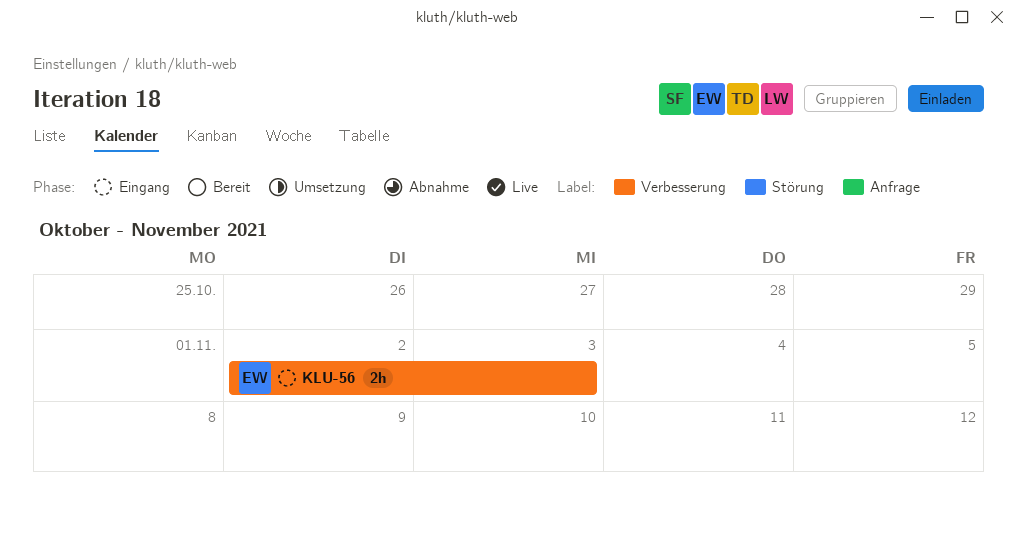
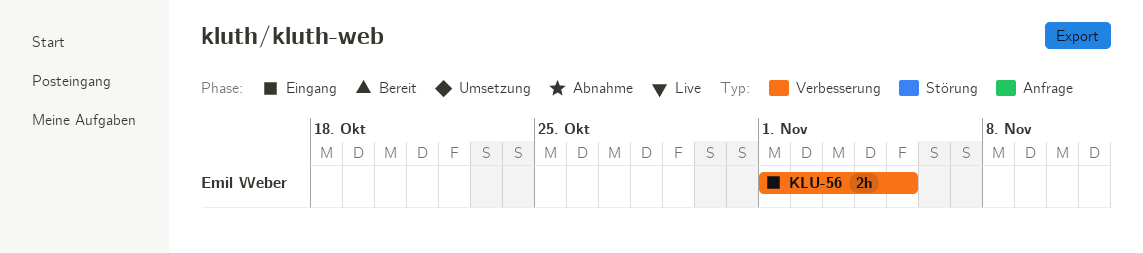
KLU-56, start: Nov 2 -> Nov 1
KLU-56, due: Nov 3 -> Nov 5

